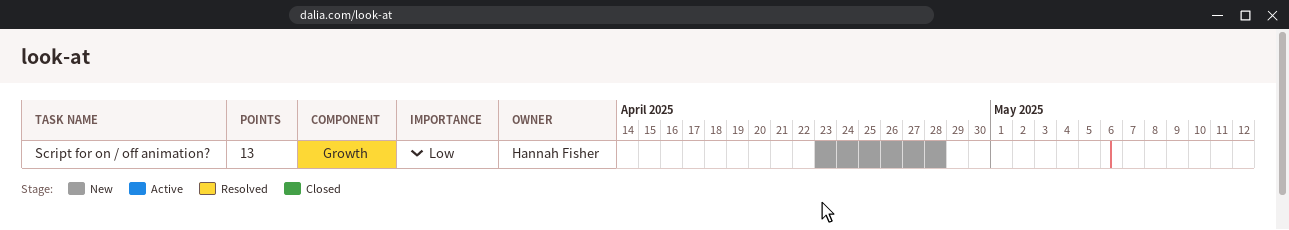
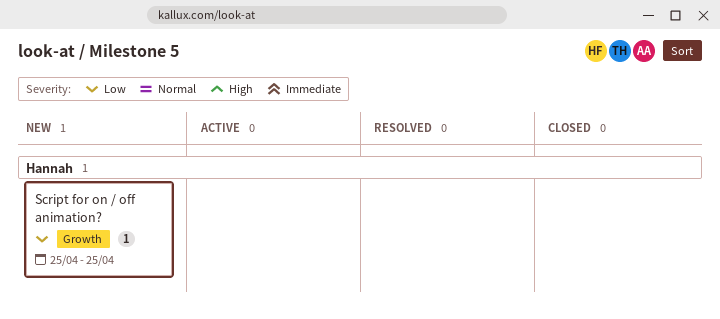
Script for on / off animation?, estimate: 13 -> 1
Script for on / off animation?, start: Apr 23 -> Apr 25
Script for on / off animation?, due: Apr 28 -> Apr 25

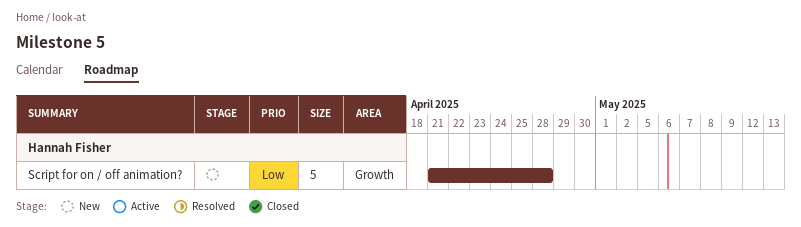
Script for on / off animation?, estimate: 1 -> 5
Script for on / off animation?, start: Apr 25 -> Apr 21
Script for on / off animation?, due: Apr 25 -> Apr 28

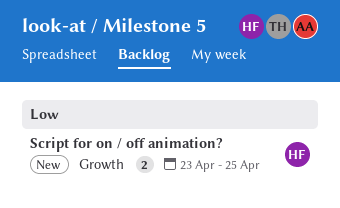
Script for on / off animation?, estimate: 5 -> 2
Script for on / off animation?, start: Apr 21 -> Apr 23
Script for on / off animation?, due: Apr 28 -> Apr 25

